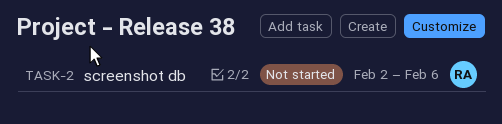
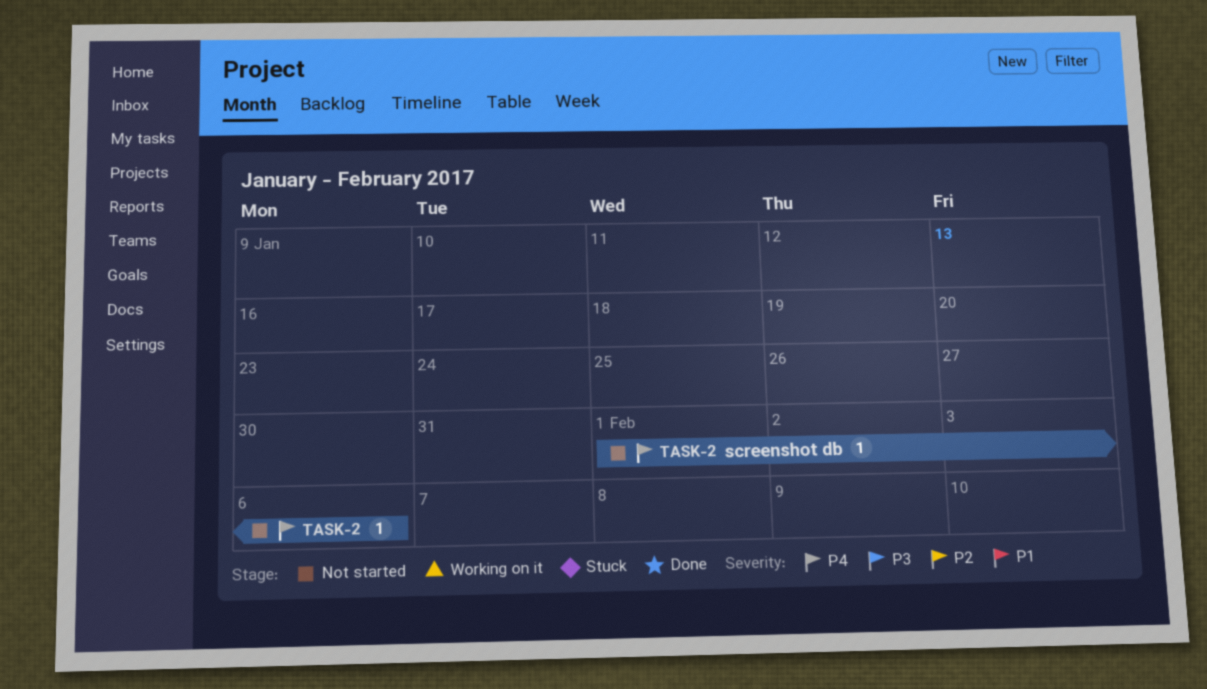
TASK-2, start: Feb 2 -> Feb 1

